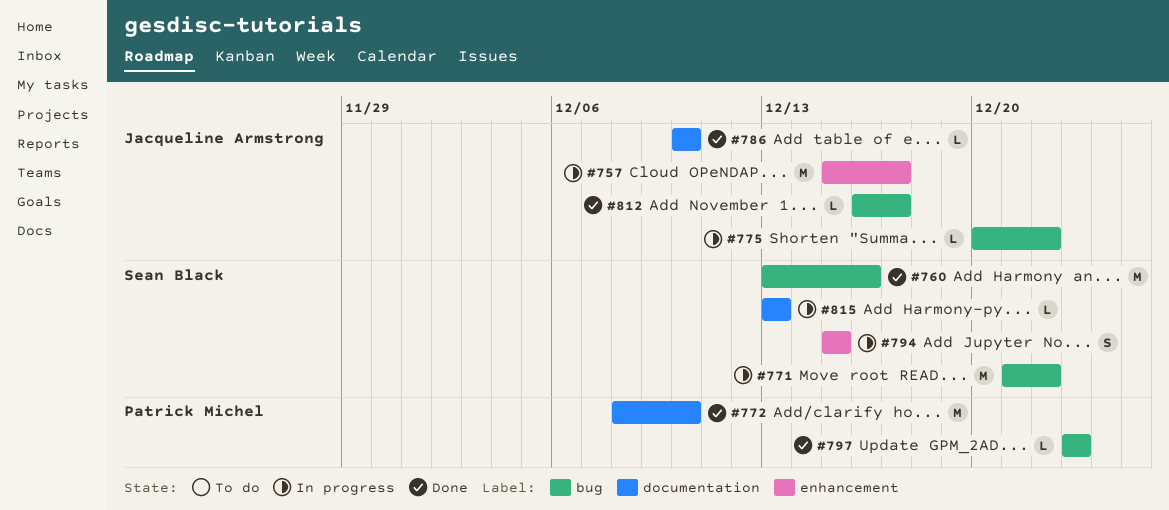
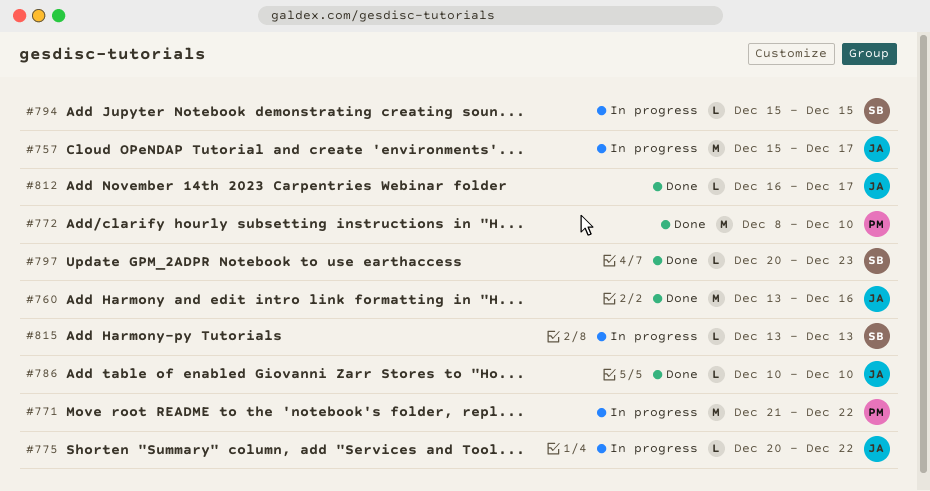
#760, owner: Sean Black -> Jacqueline Armstrong
#771, owner: Sean Black -> Patrick Michel
#794, estimate: S -> L
#797, owner: Patrick Michel -> Sean Black
#797, start: Dec 23 -> Dec 20

